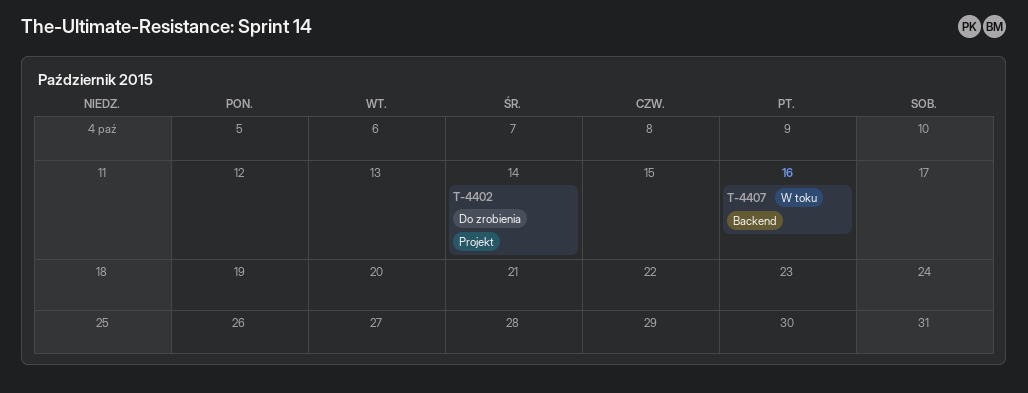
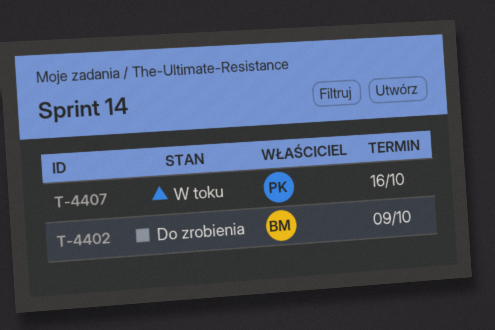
T-4402, due: Oct 14 -> Oct 9

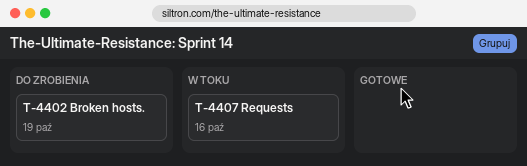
T-4402, due: Oct 9 -> Oct 19

